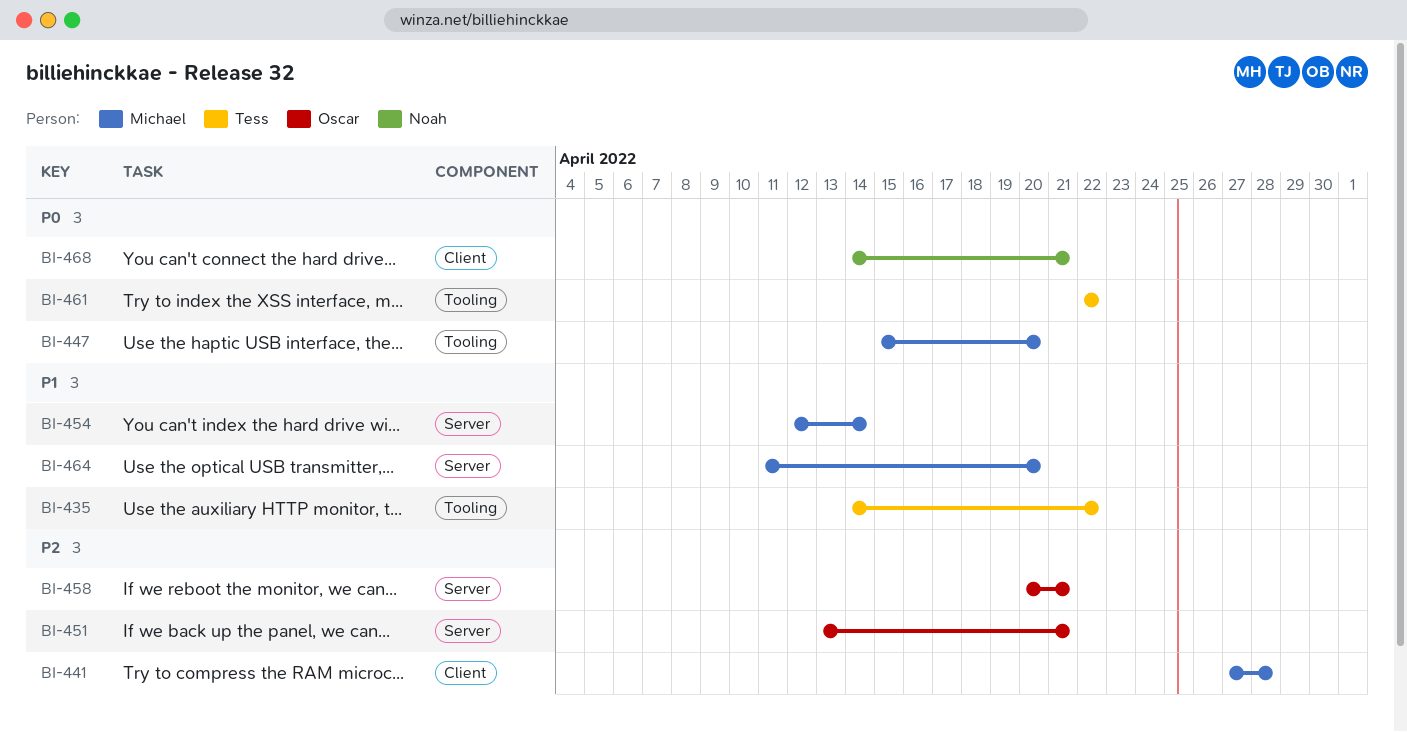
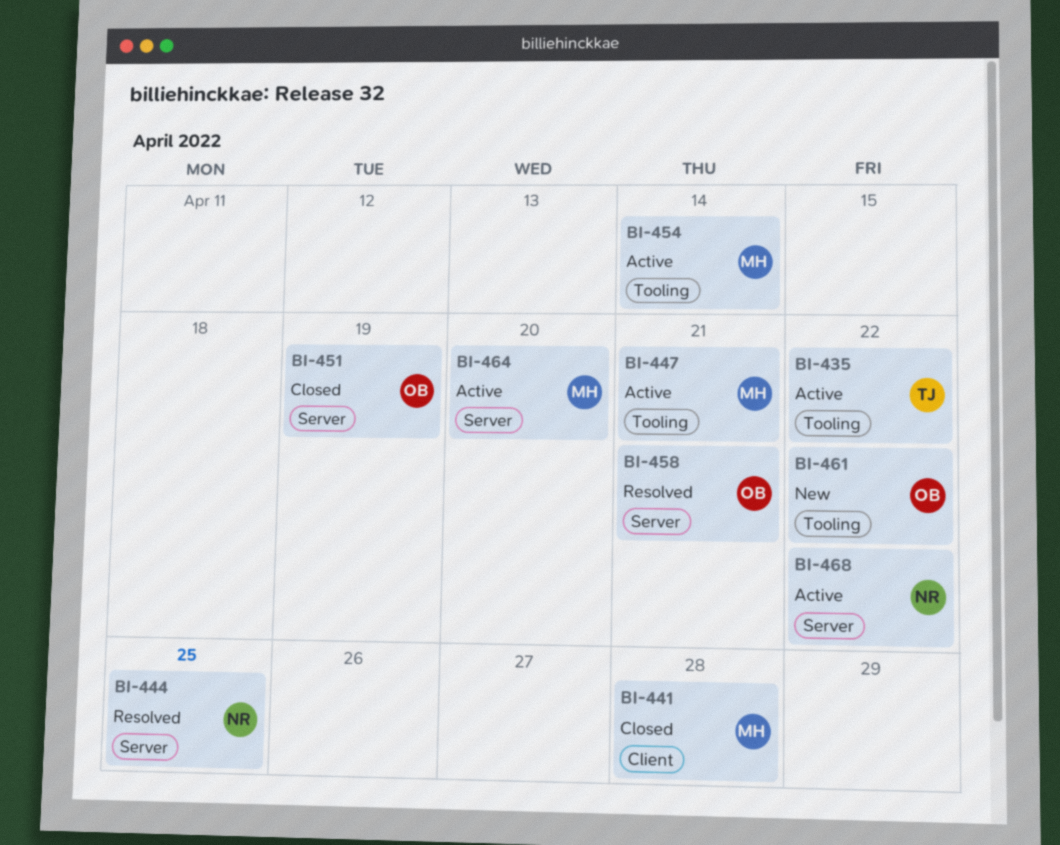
BI-444: none -> present
BI-447, due: Apr 20 -> Apr 21
BI-451, due: Apr 21 -> Apr 19
BI-454, label: Server -> Tooling
BI-461, owner: Tess -> Oscar
BI-468, label: Client -> Server
BI-468, due: Apr 21 -> Apr 22

